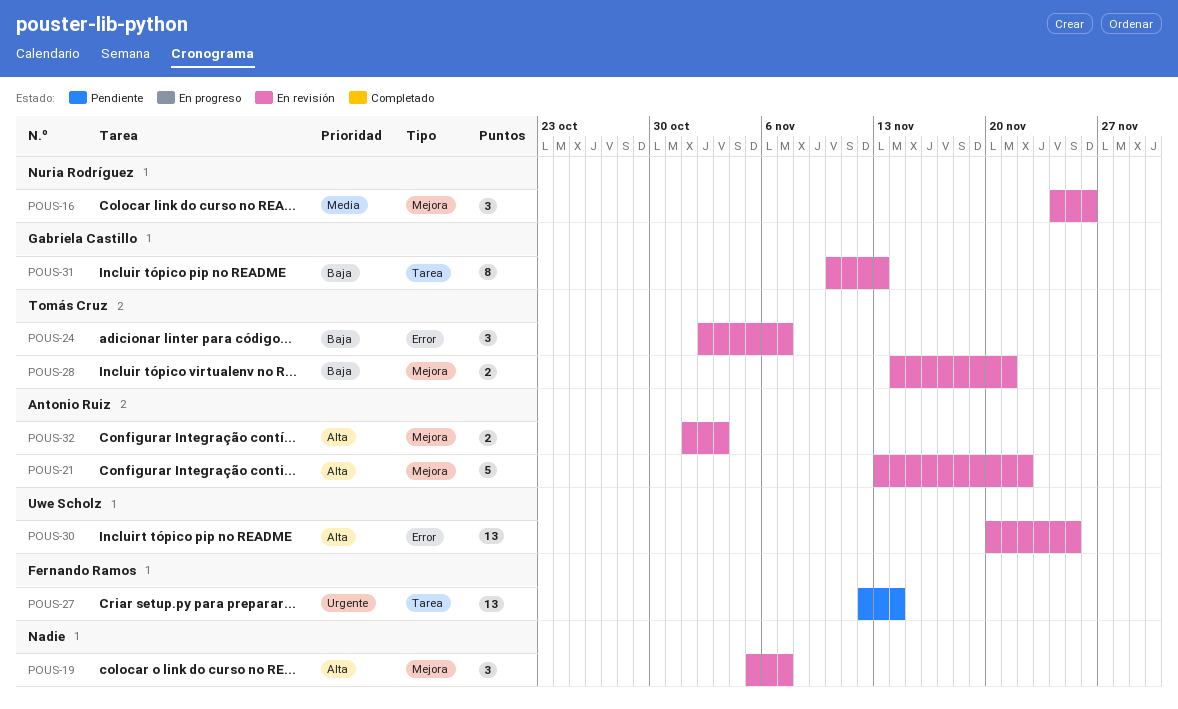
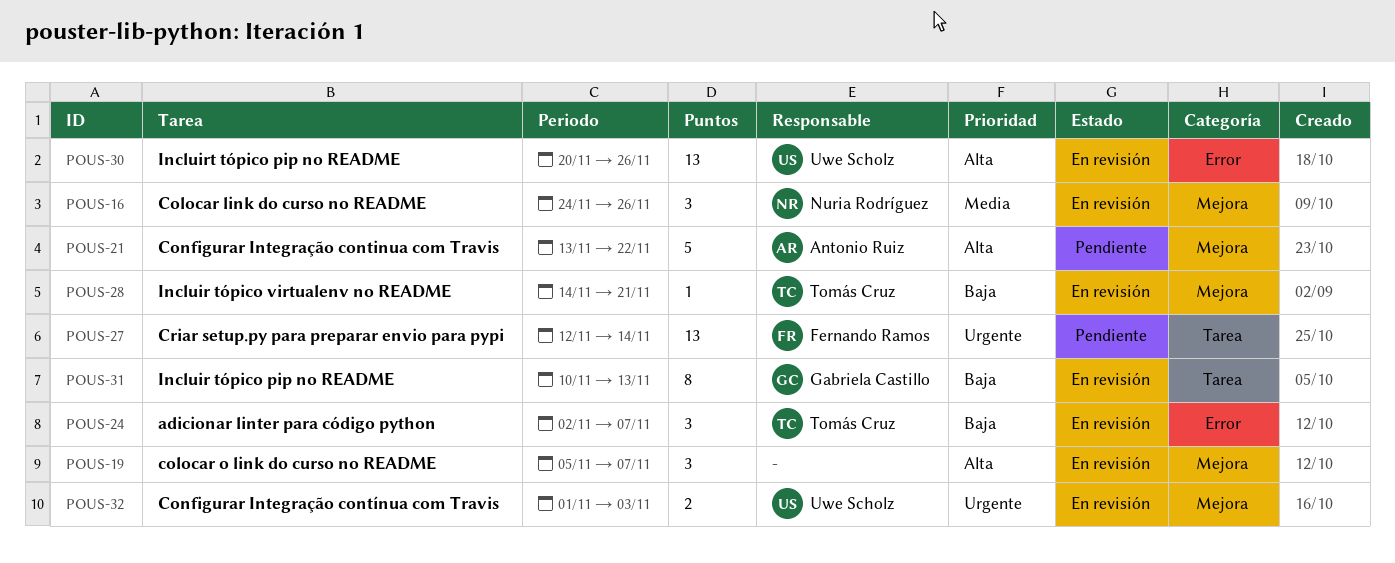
POUS-21, status: En revisión -> Pendiente
POUS-28, estimate: 2 -> 1
POUS-30, due: Nov 25 -> Nov 26
POUS-32, owner: Antonio Ruiz -> Uwe Scholz
POUS-32, priority: Alta -> Urgente

